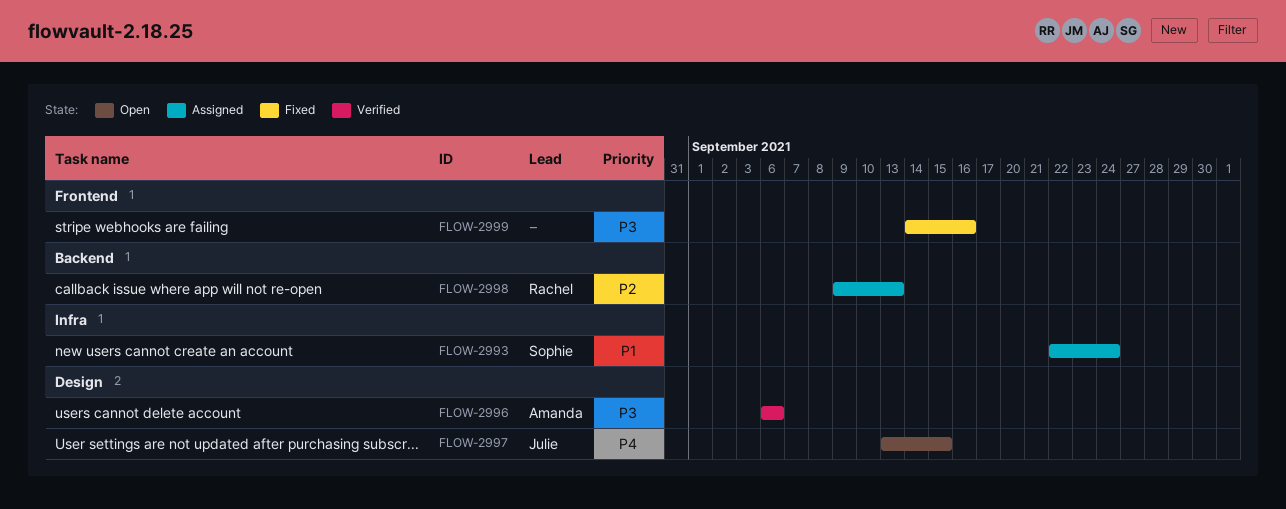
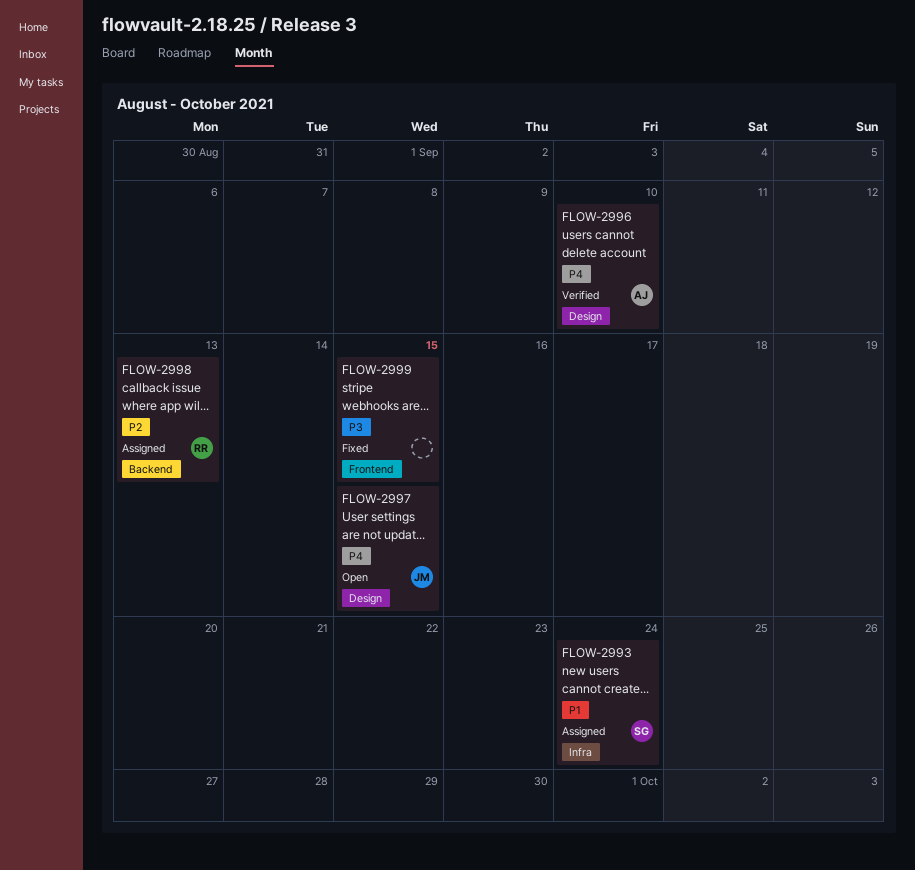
FLOW-2996, priority: P3 -> P4
FLOW-2996, due: Sep 6 -> Sep 10
FLOW-2999, due: Sep 16 -> Sep 15

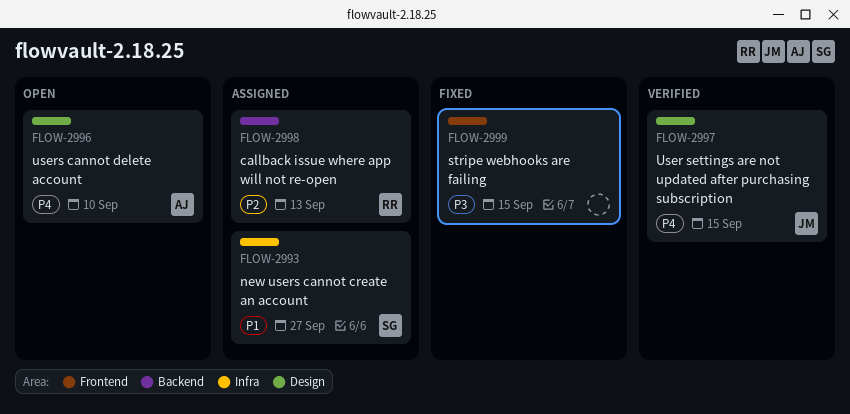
FLOW-2993, due: Sep 24 -> Sep 27
FLOW-2996, status: Verified -> Open
FLOW-2997, status: Open -> Verified

